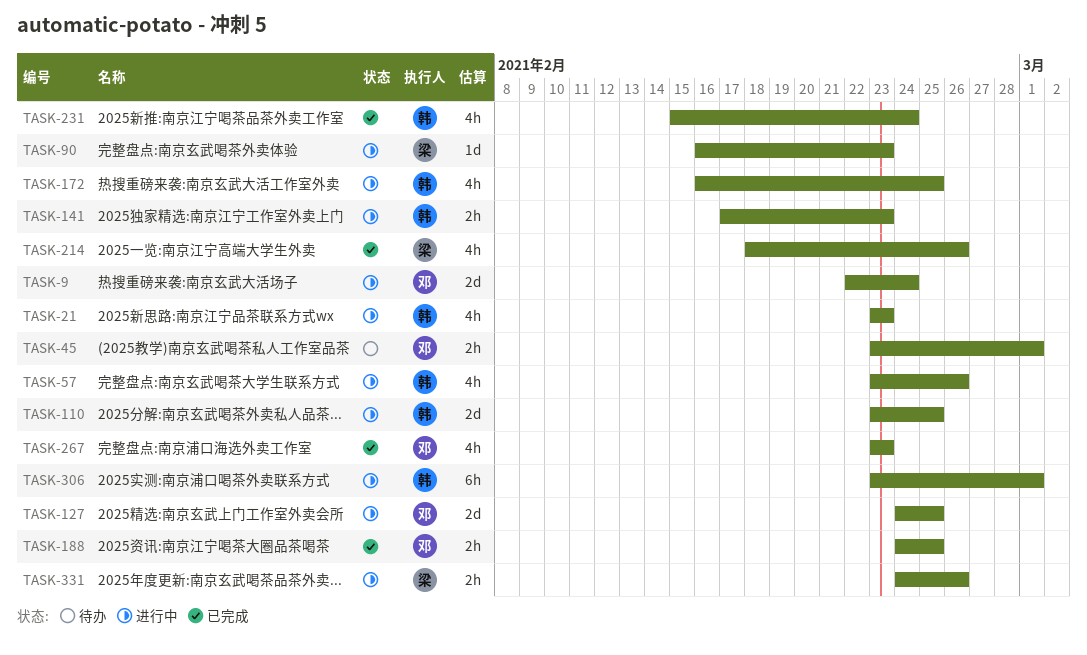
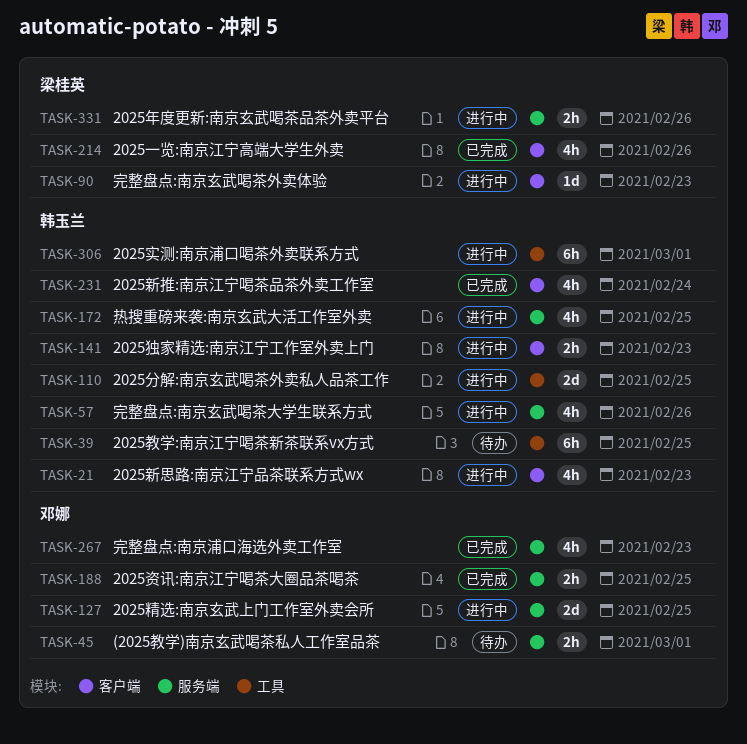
TASK-9: present -> none
TASK-39: none -> present

